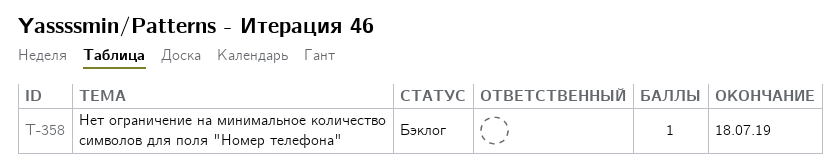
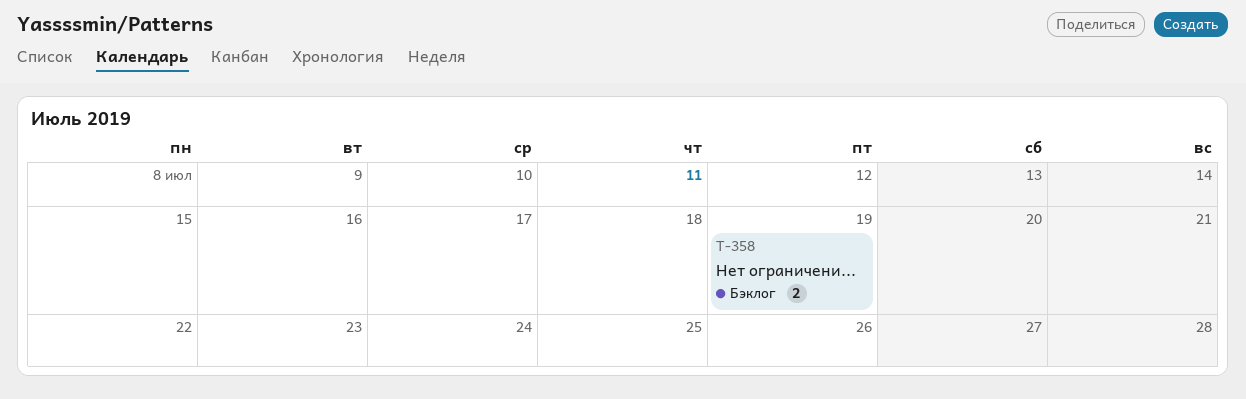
T-358, estimate: 1 -> 2
T-358, due: Jul 18 -> Jul 19

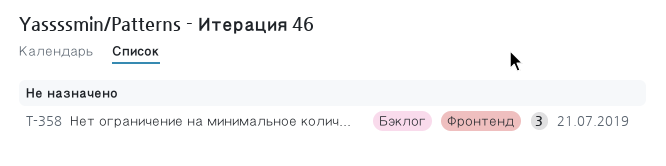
T-358, estimate: 2 -> 3
T-358, due: Jul 19 -> Jul 21

